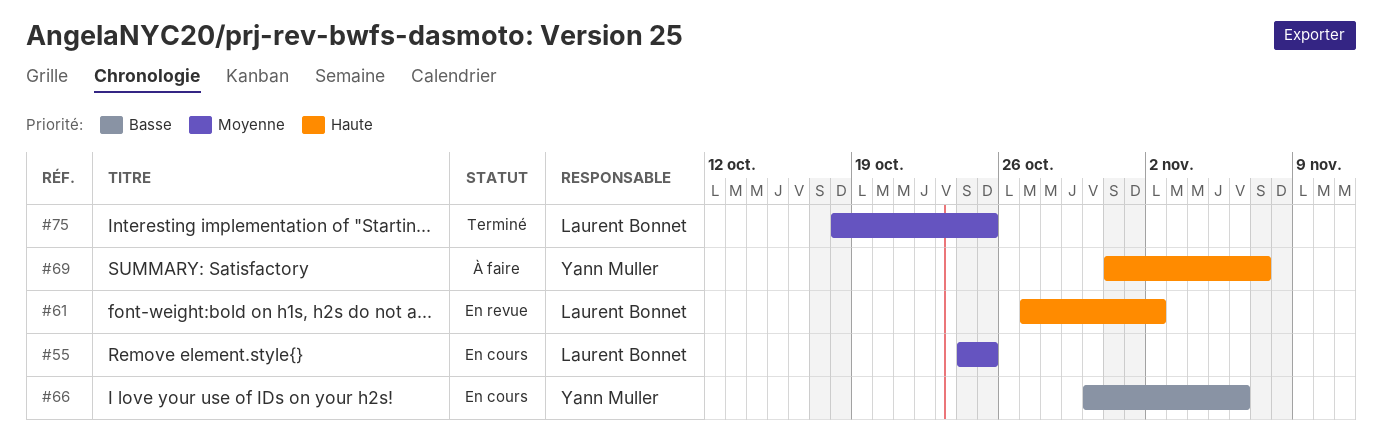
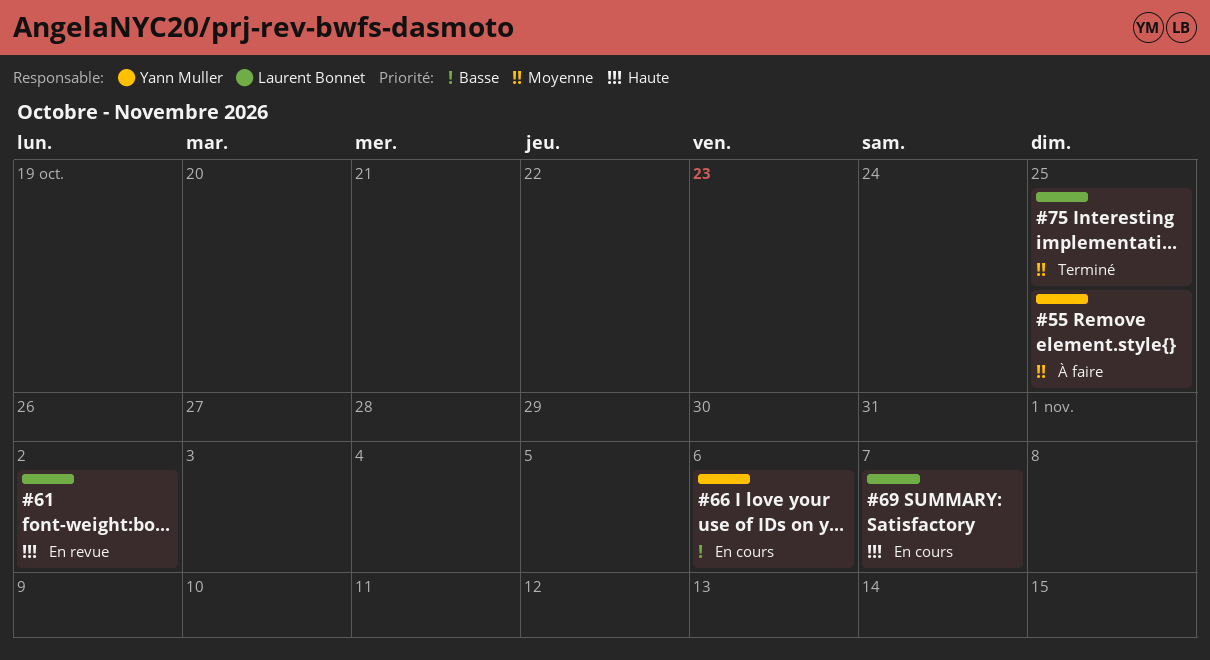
#55, status: En cours -> À faire
#55, owner: Laurent Bonnet -> Yann Muller
#69, status: À faire -> En cours
#69, owner: Yann Muller -> Laurent Bonnet

